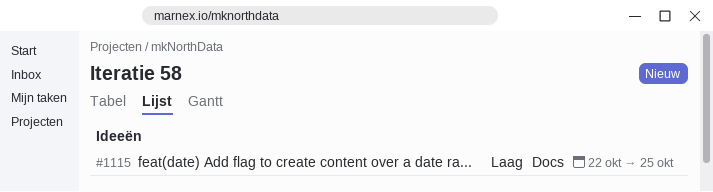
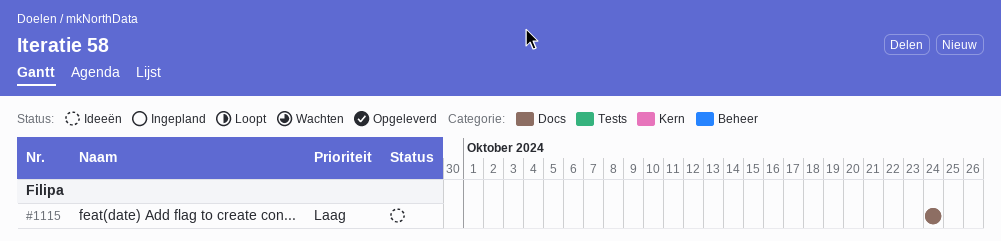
#1115, start: Oct 22 -> Oct 24
#1115, due: Oct 25 -> Oct 24

